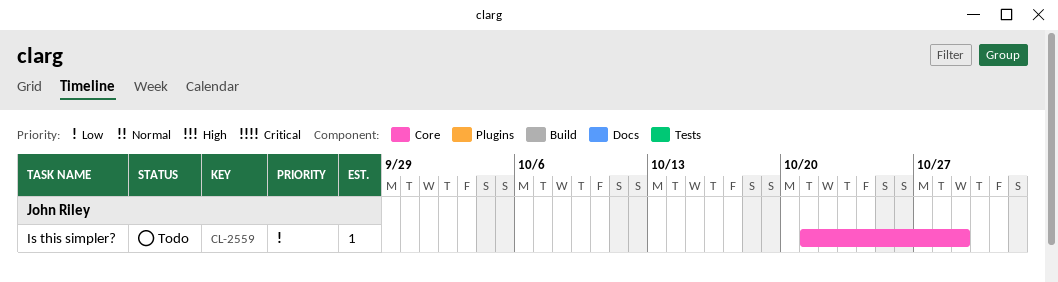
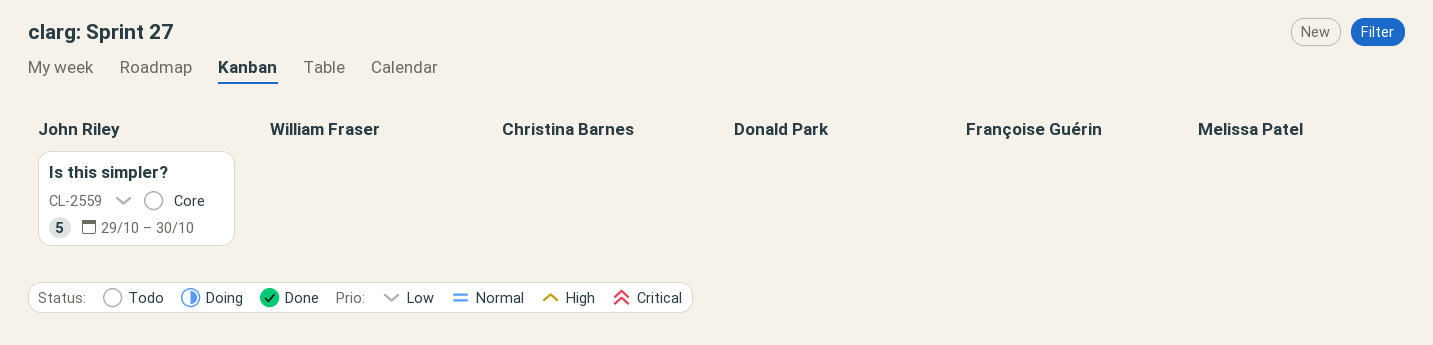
CL-2559, estimate: 1 -> 5
CL-2559, start: Oct 21 -> Oct 29
CL-2559, due: Oct 29 -> Oct 30

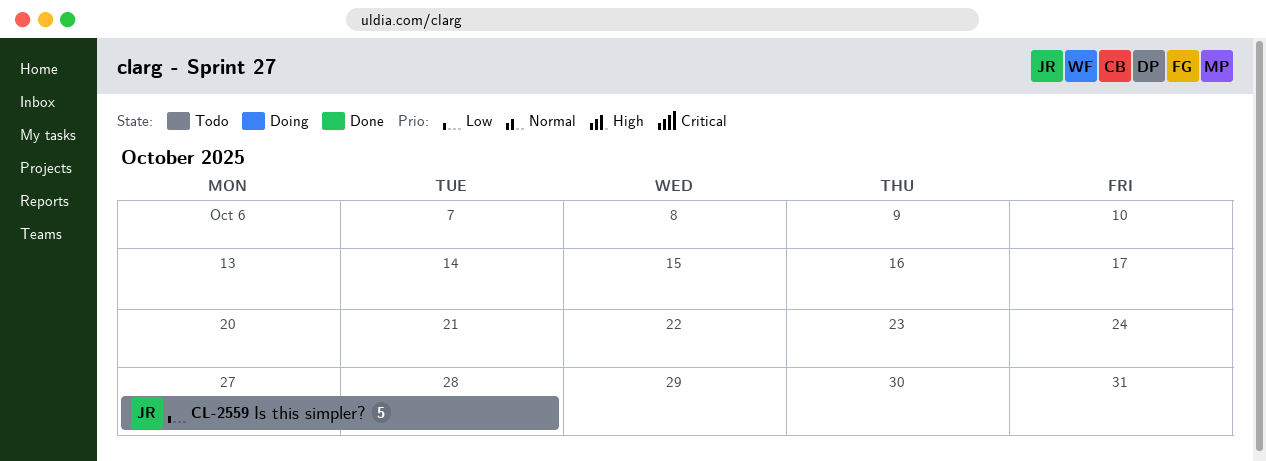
CL-2559, start: Oct 29 -> Oct 27
CL-2559, due: Oct 30 -> Oct 28

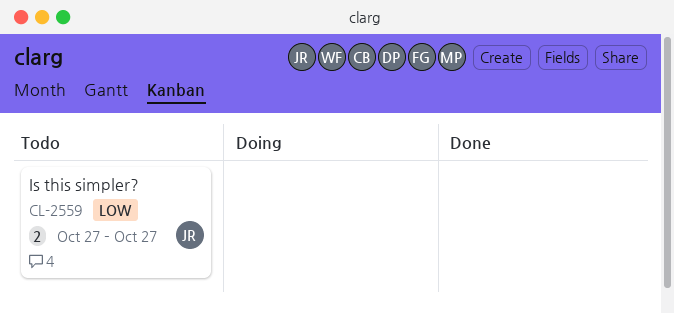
CL-2559, estimate: 5 -> 2
CL-2559, due: Oct 28 -> Oct 27

